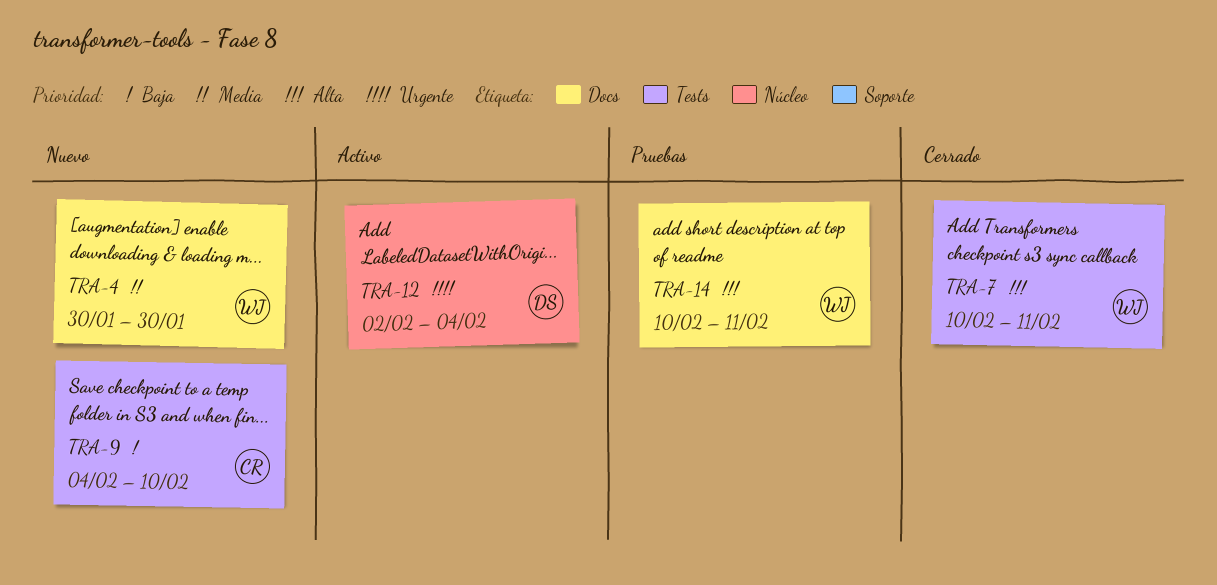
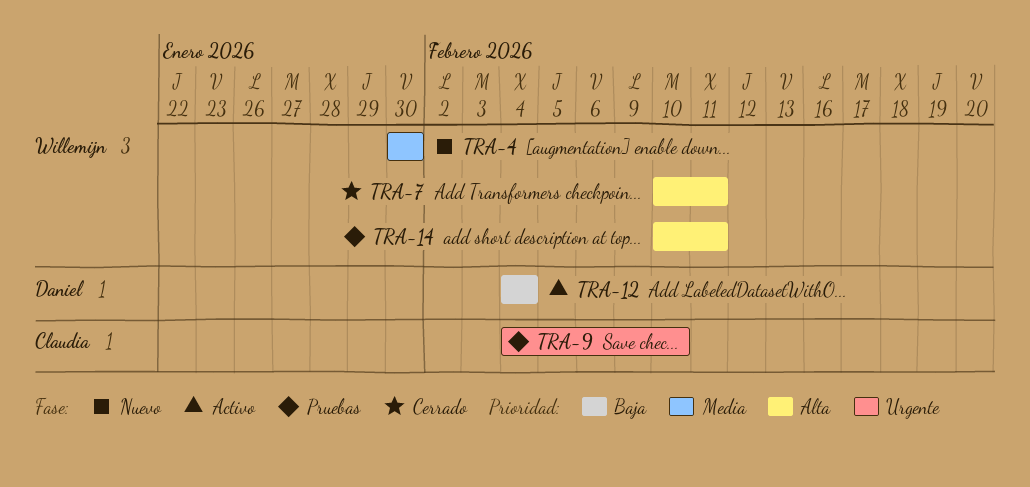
TRA-9, status: Nuevo -> Pruebas
TRA-9, priority: Baja -> Urgente
TRA-12, priority: Urgente -> Baja
TRA-12, start: Feb 2 -> Feb 4

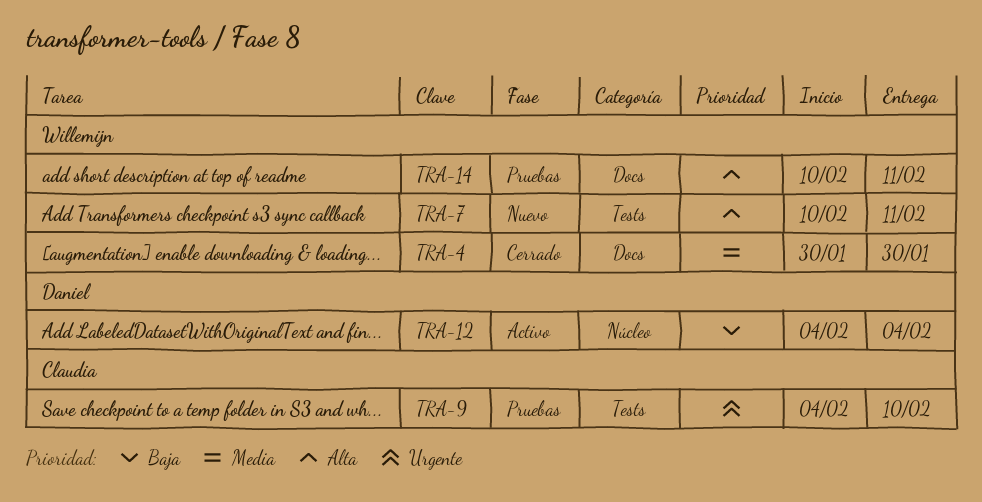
TRA-4, status: Nuevo -> Cerrado
TRA-7, status: Cerrado -> Nuevo

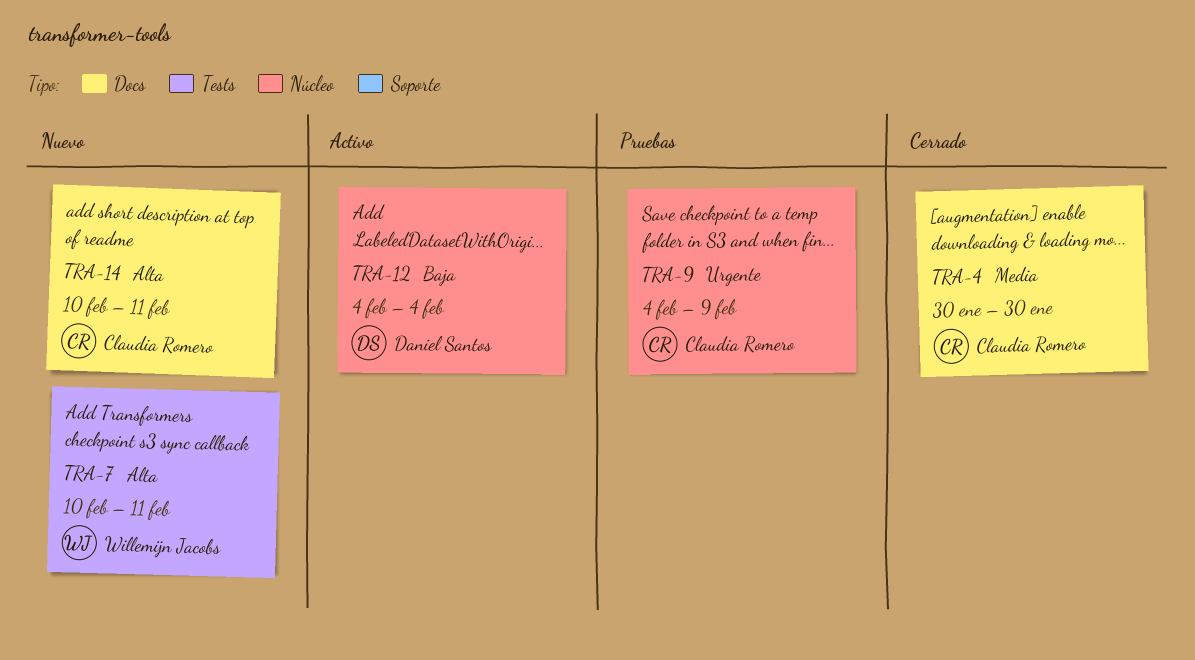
TRA-4, owner: Willemijn Jacobs -> Claudia Romero
TRA-9, label: Tests -> Núcleo
TRA-9, due: Feb 10 -> Feb 9
TRA-14, status: Pruebas -> Nuevo
TRA-14, owner: Willemijn Jacobs -> Claudia Romero

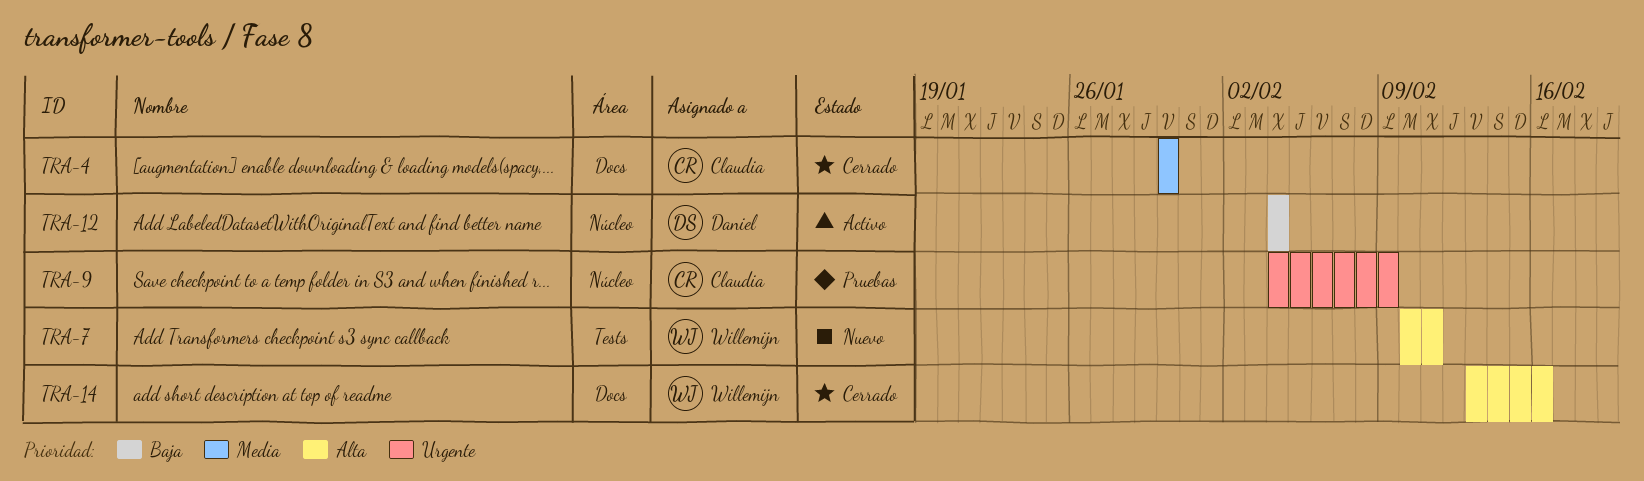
TRA-14, status: Nuevo -> Cerrado
TRA-14, owner: Claudia Romero -> Willemijn Jacobs
TRA-14, start: Feb 10 -> Feb 13
TRA-14, due: Feb 11 -> Feb 16

